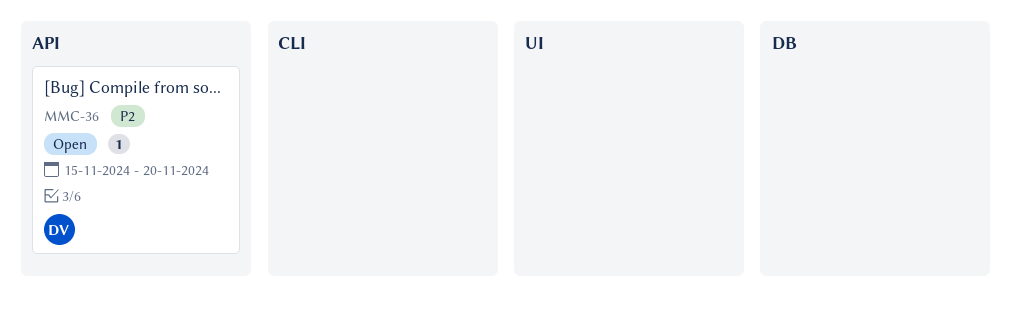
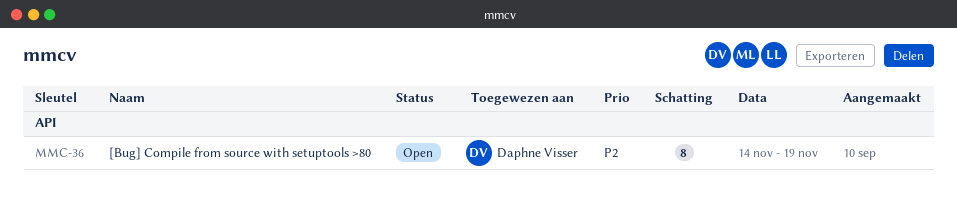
MMC-36, estimate: 1 -> 8
MMC-36, start: Nov 15 -> Nov 14
MMC-36, due: Nov 20 -> Nov 19

